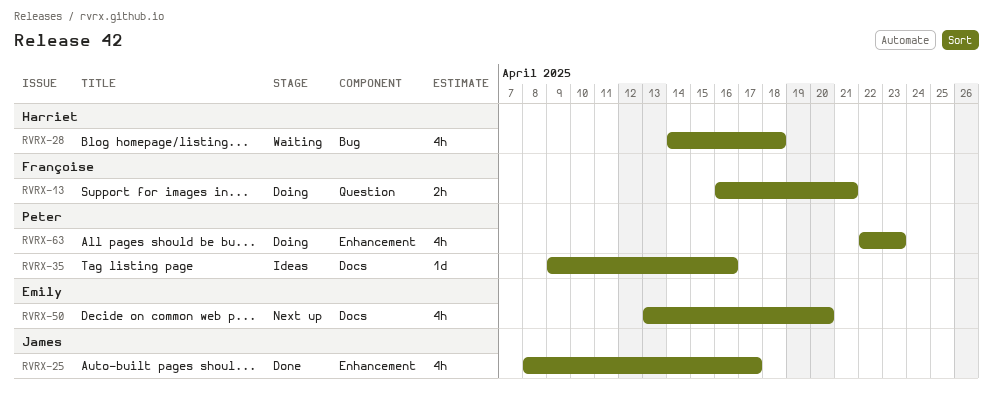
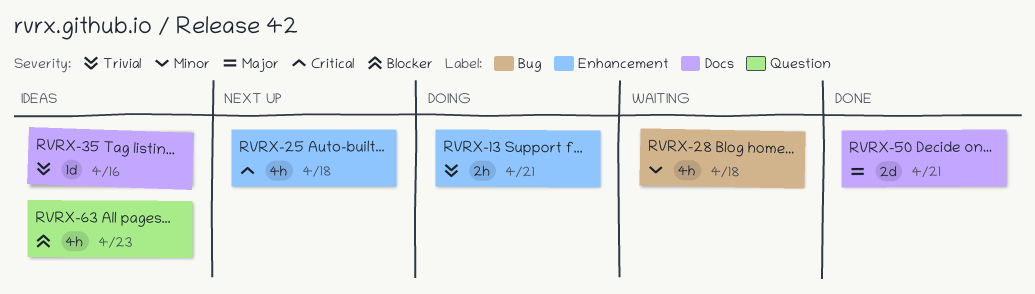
RVRX-13, label: Question -> Enhancement
RVRX-25, status: Done -> Next up
RVRX-25, due: Apr 17 -> Apr 18
RVRX-50, status: Next up -> Done
RVRX-50, estimate: 4h -> 2d
RVRX-50, due: Apr 20 -> Apr 21
RVRX-63, status: Doing -> Ideas
RVRX-63, label: Enhancement -> Question

